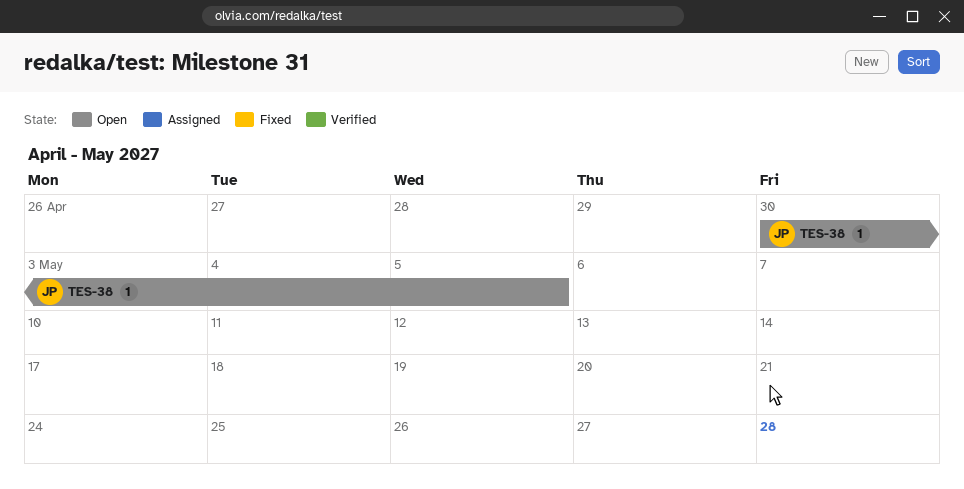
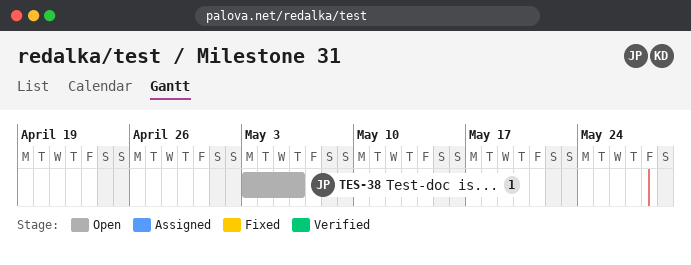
TES-38, start: Apr 30 -> May 3
TES-38, due: May 5 -> May 6

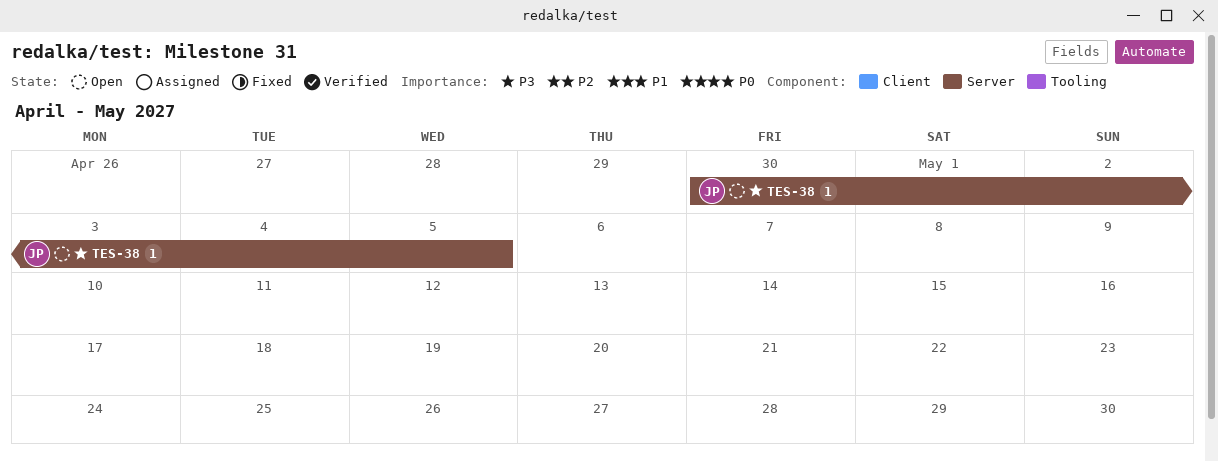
TES-38, start: May 3 -> Apr 30
TES-38, due: May 6 -> May 5

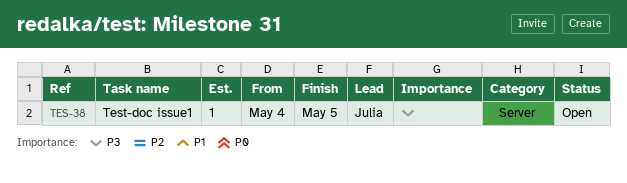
TES-38, start: Apr 30 -> May 4

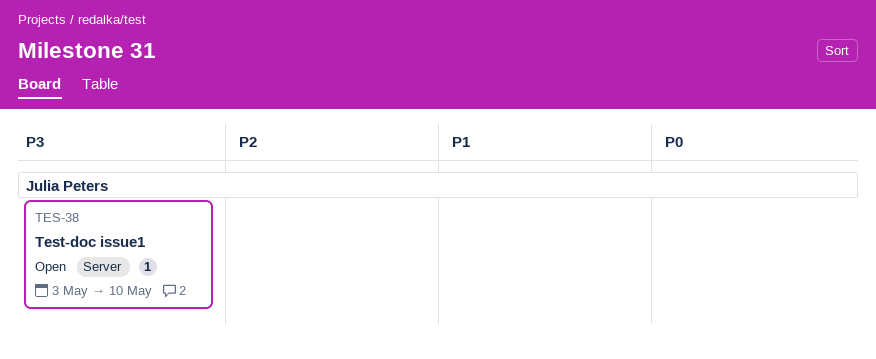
TES-38, start: May 4 -> May 3
TES-38, due: May 5 -> May 10

